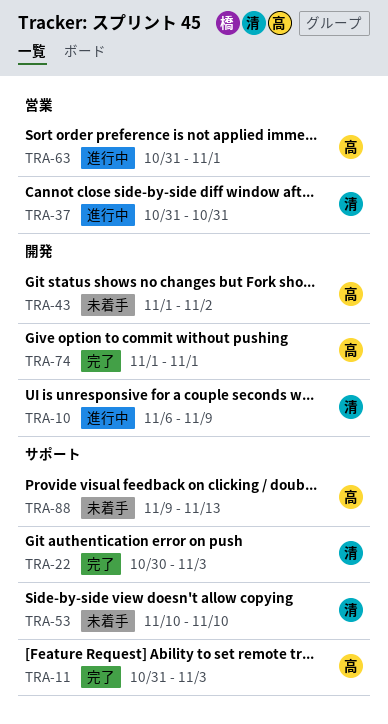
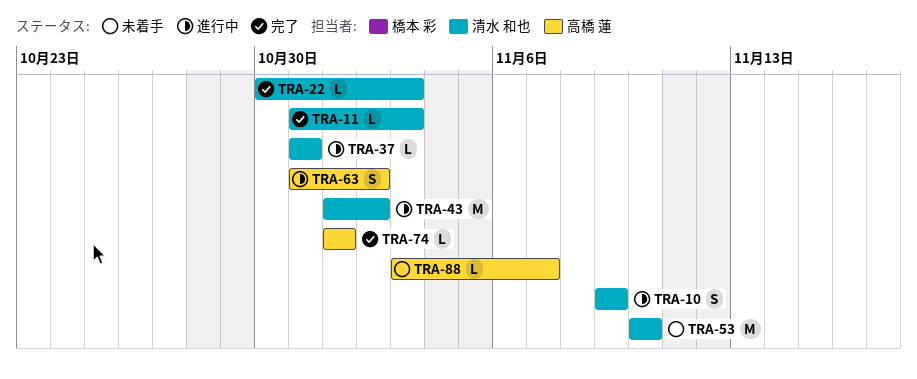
TRA-10, start: Nov 6 -> Nov 9
TRA-11, owner: 高橋 蓮 -> 清水 和也
TRA-43, status: 未着手 -> 進行中
TRA-43, owner: 高橋 蓮 -> 清水 和也
TRA-63, due: Nov 1 -> Nov 2
TRA-88, start: Nov 9 -> Nov 3
TRA-88, due: Nov 13 -> Nov 7

